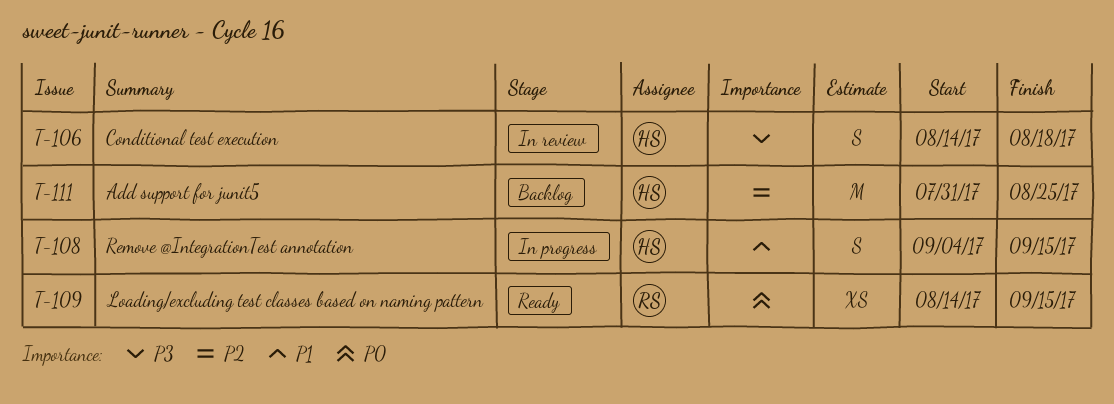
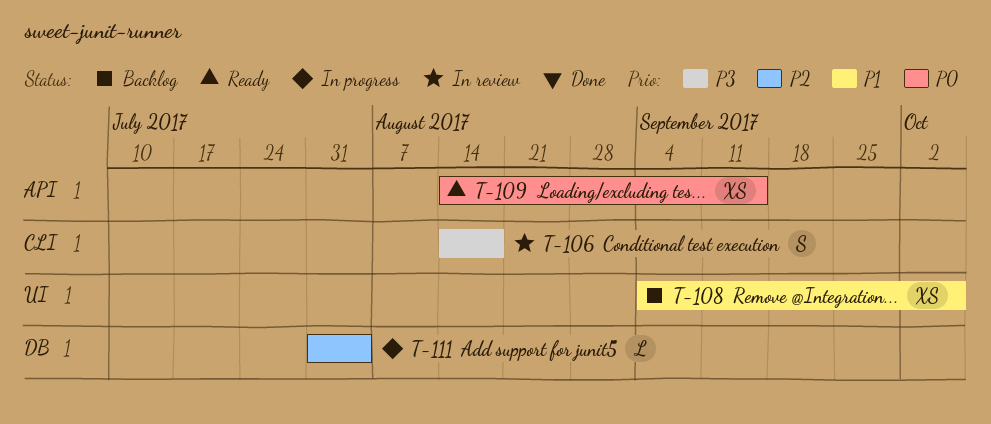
T-108, status: In progress -> Backlog
T-108, estimate: S -> XS
T-108, due: Sep 15 -> Oct 6
T-111, status: Backlog -> In progress
T-111, estimate: M -> L
T-111, due: Aug 25 -> Aug 4

